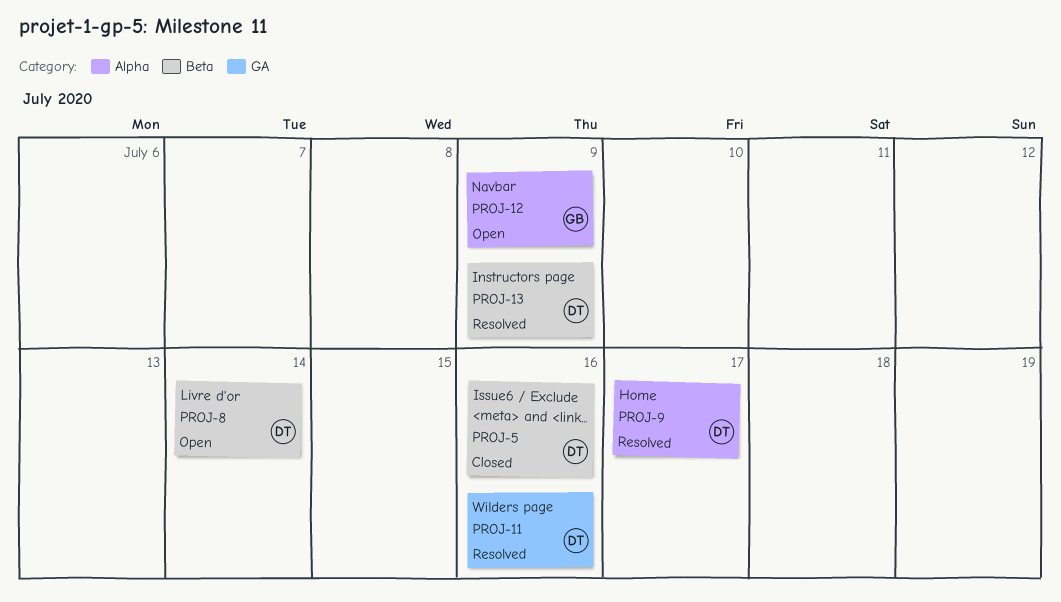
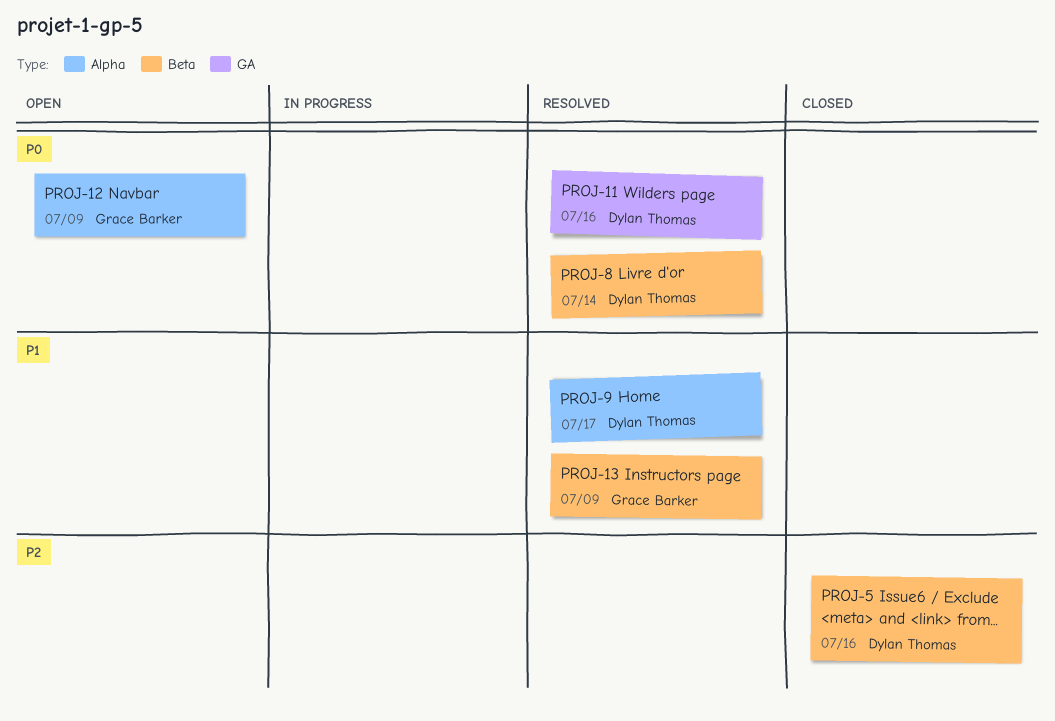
PROJ-8, status: Open -> Resolved
PROJ-13, owner: Dylan Thomas -> Grace Barker

